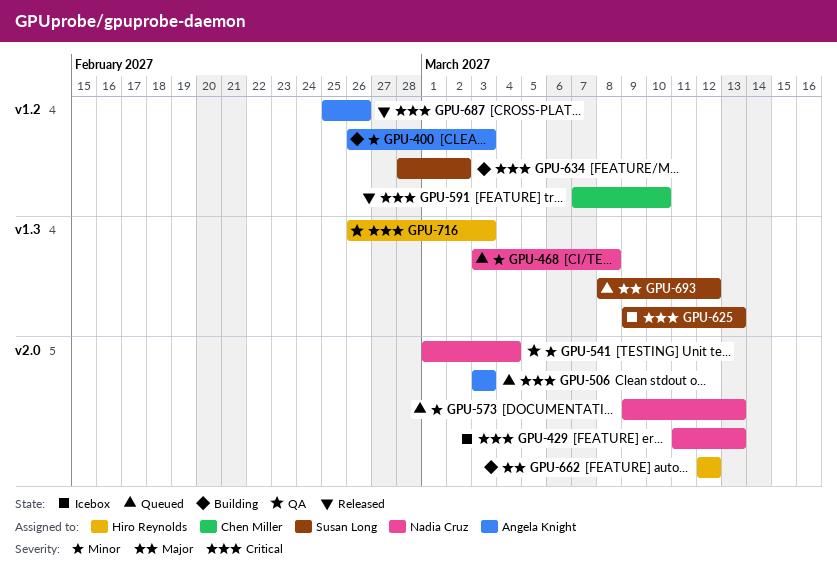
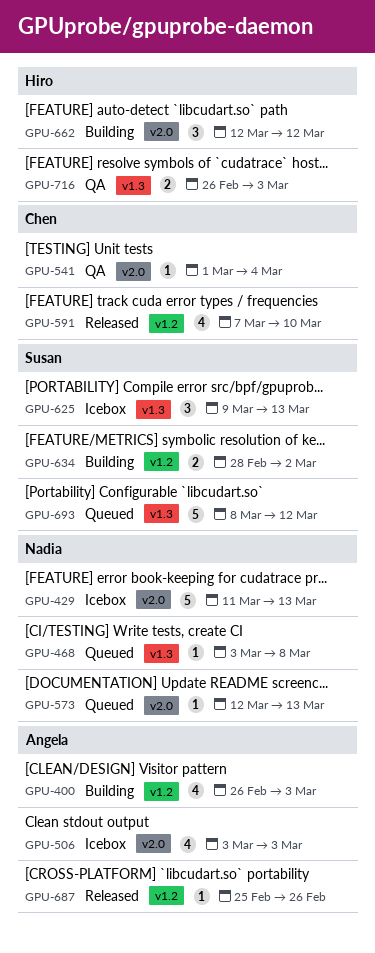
GPU-506, status: Queued -> Icebox
GPU-541, owner: Nadia Cruz -> Chen Miller
GPU-573, start: Mar 9 -> Mar 12

